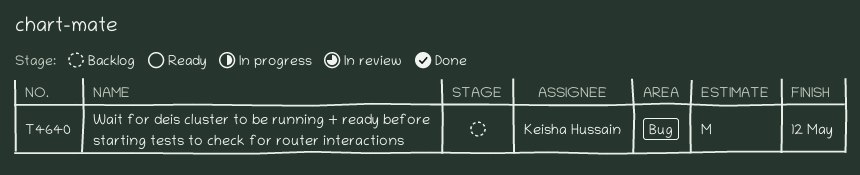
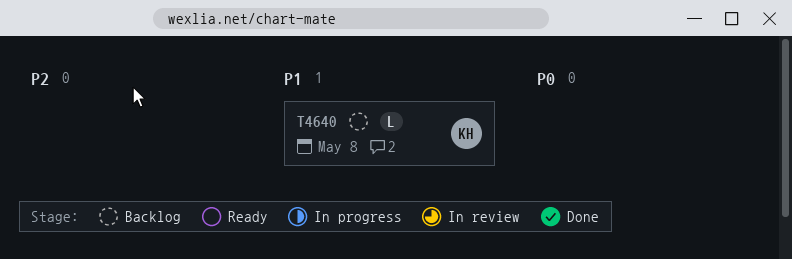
T4640, estimate: M -> L
T4640, due: May 12 -> May 8

